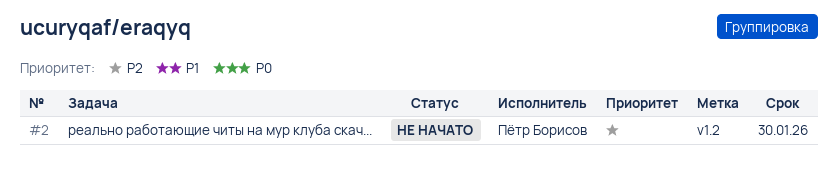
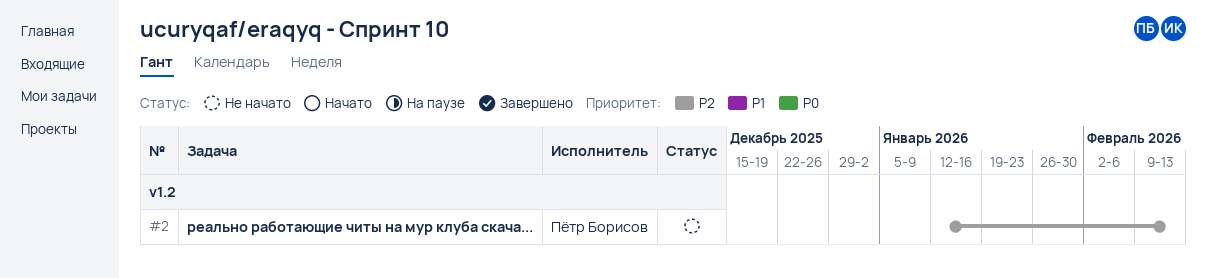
#2, due: Jan 30 -> Feb 13

